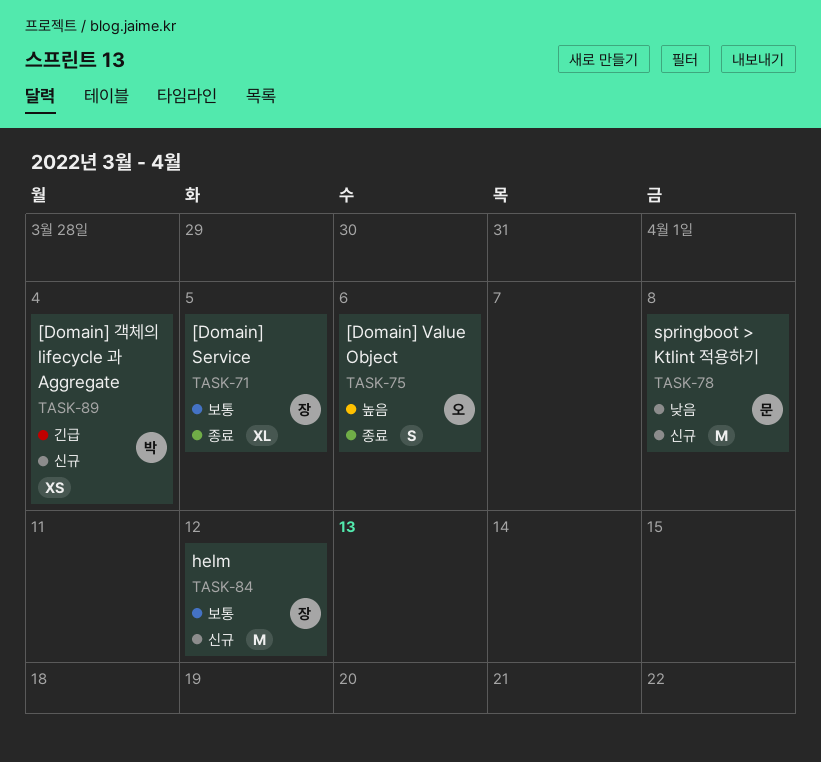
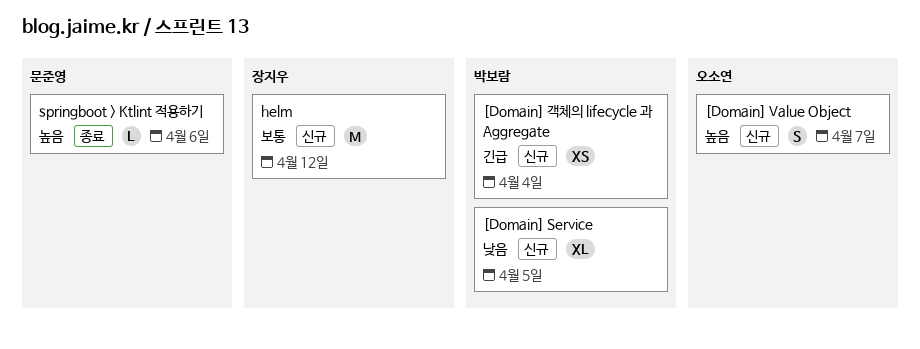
[Domain] Service, status: 종료 -> 신규
[Domain] Service, owner: 장지우 -> 박보람
[Domain] Service, priority: 보통 -> 낮음
[Domain] Value Object, status: 종료 -> 신규
[Domain] Value Object, due: Apr 6 -> Apr 7
springboot > Ktlint 적용하기, status: 신규 -> 종료
springboot > Ktlint 적용하기, priority: 낮음 -> 높음
springboot > Ktlint 적용하기, estimate: M -> L
springboot > Ktlint 적용하기, due: Apr 8 -> Apr 6

